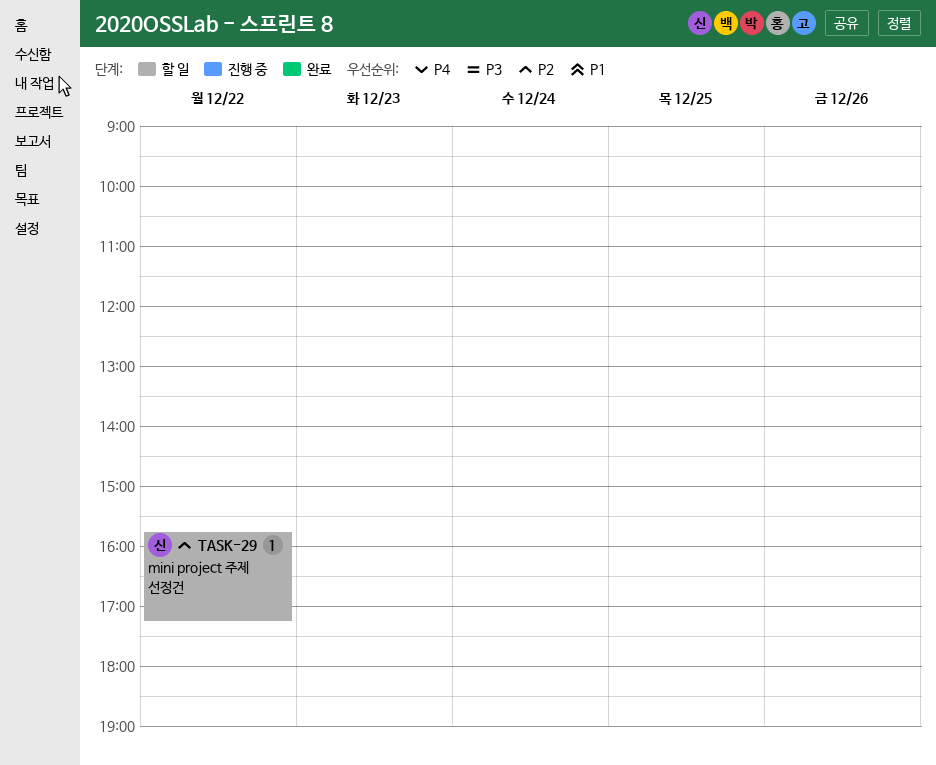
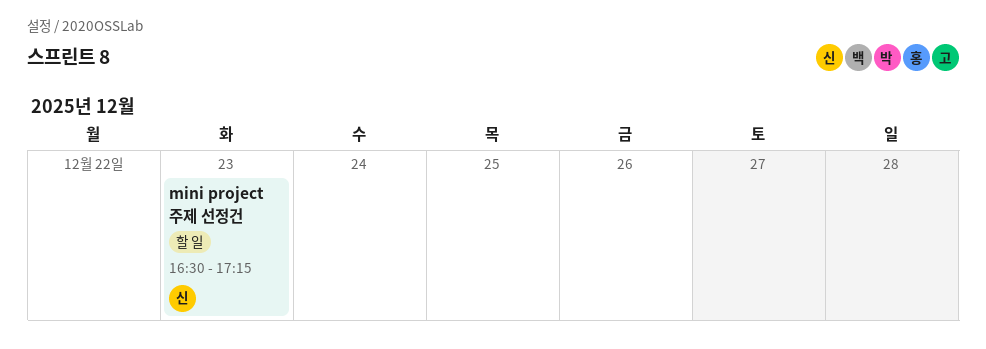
mini project 주제 선정건, day: Dec 22 -> Dec 23
mini project 주제 선정건, begins: 15:45 -> 16:30

